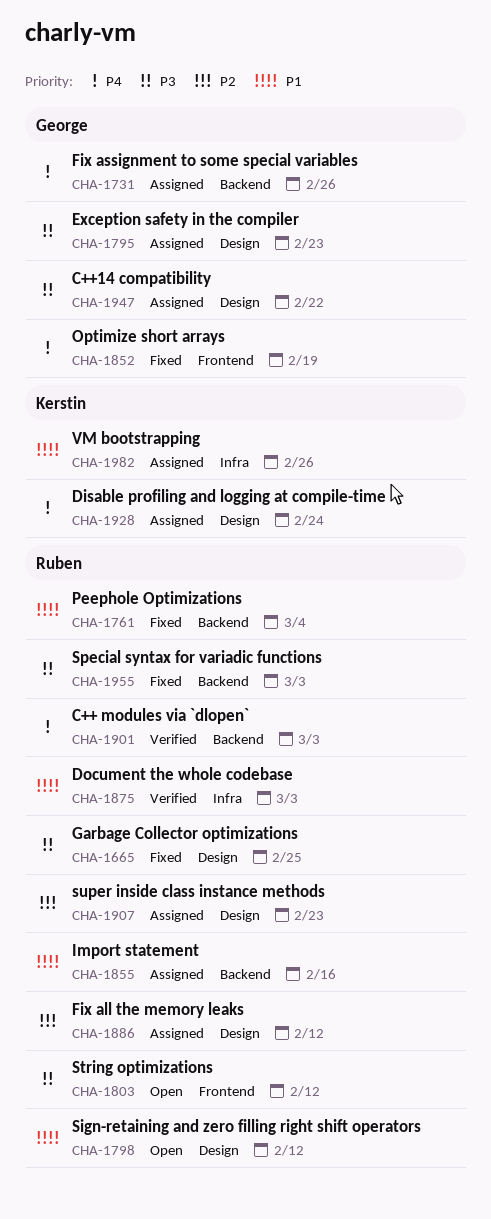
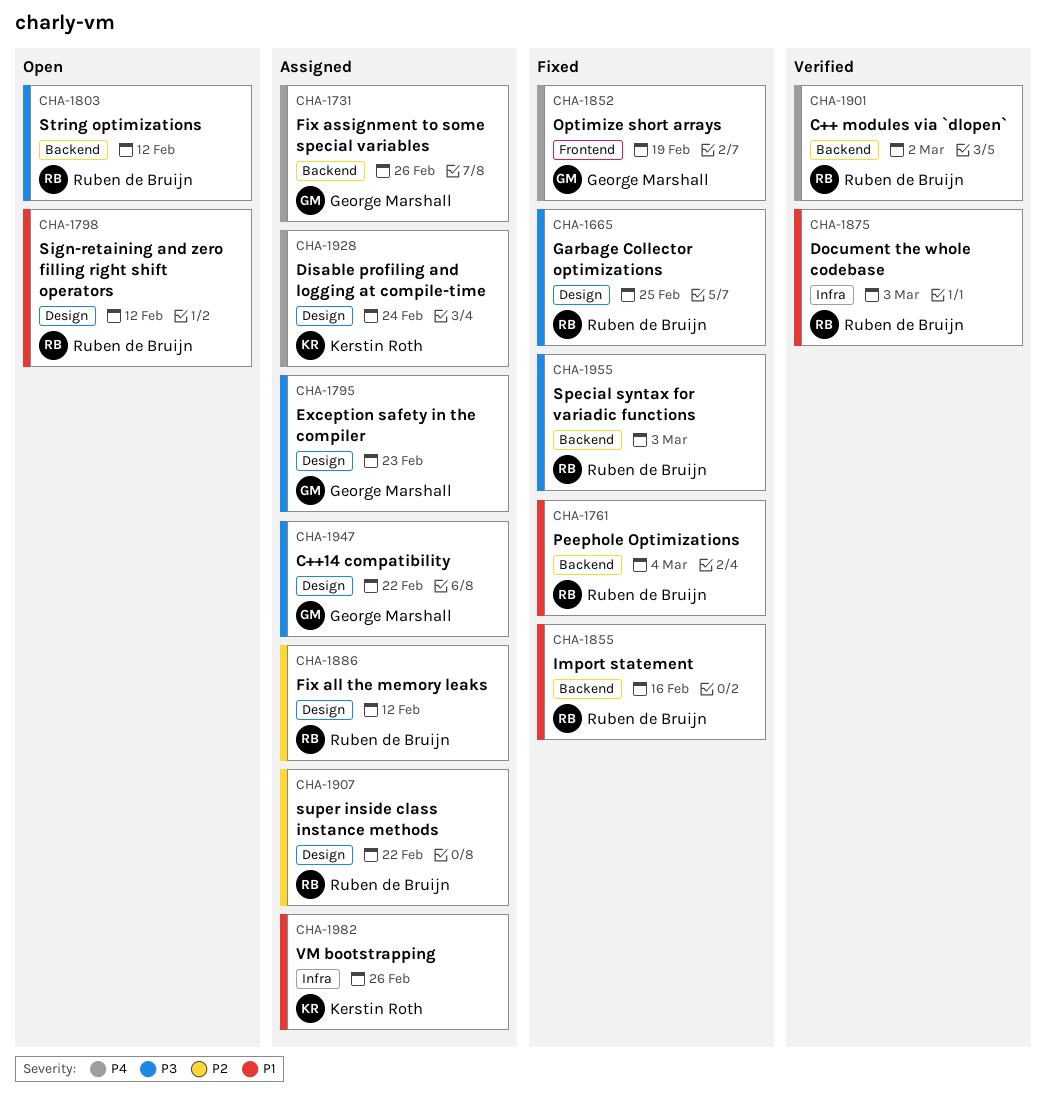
CHA-1803, label: Frontend -> Backend
CHA-1855, status: Assigned -> Fixed
CHA-1901, due: Mar 3 -> Mar 2
CHA-1907, due: Feb 23 -> Feb 22

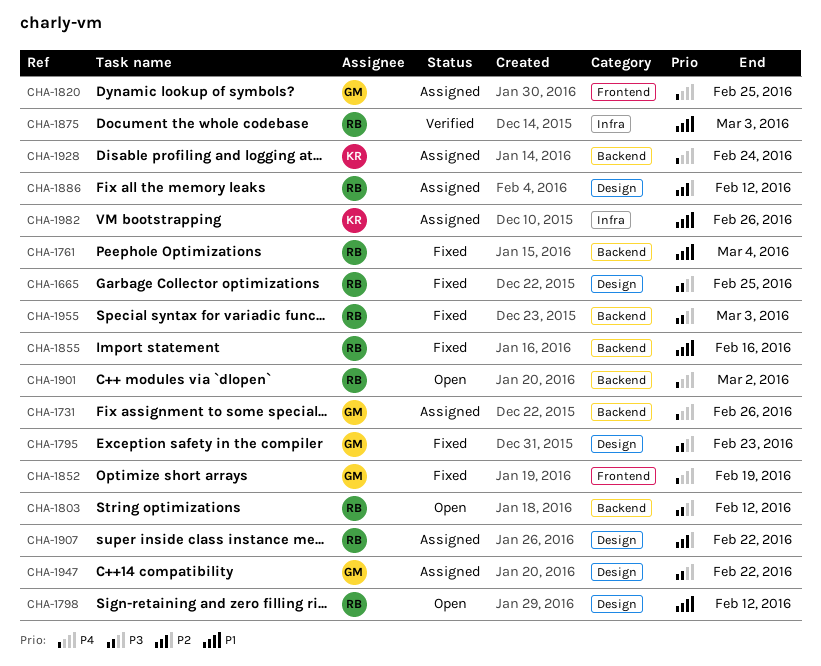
CHA-1795, status: Assigned -> Fixed
CHA-1820: none -> present
CHA-1901, status: Verified -> Open
CHA-1928, label: Design -> Backend

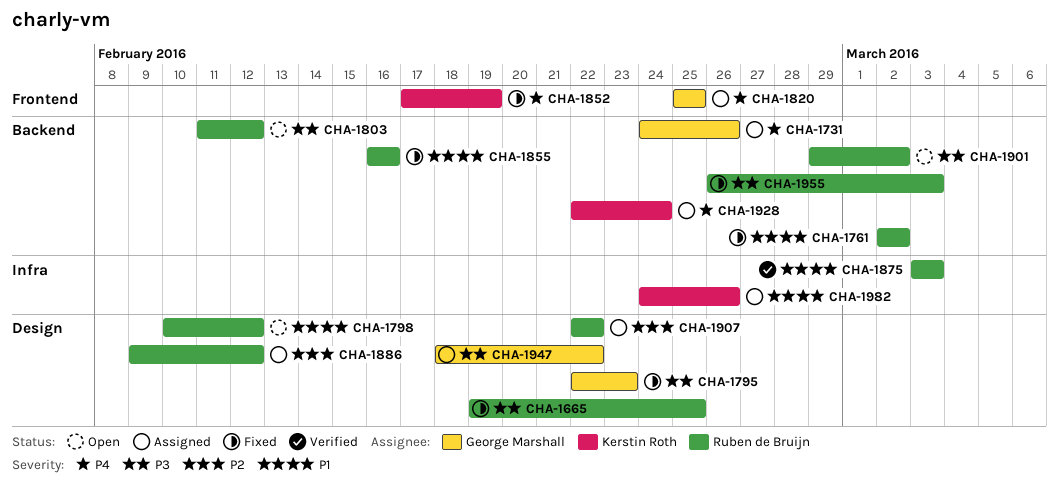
CHA-1761, due: Mar 4 -> Mar 2
CHA-1852, owner: George Marshall -> Kerstin Roth
CHA-1901, priority: P4 -> P3

